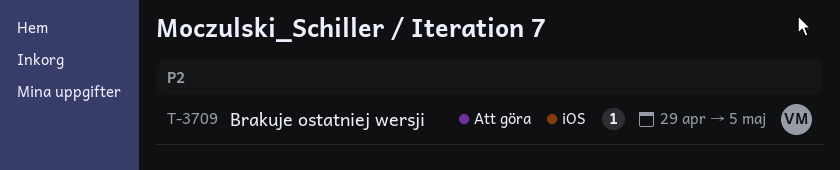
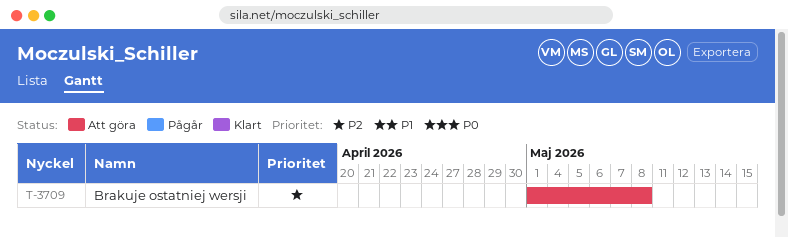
T-3709, start: Apr 29 -> May 1
T-3709, due: May 5 -> May 8

